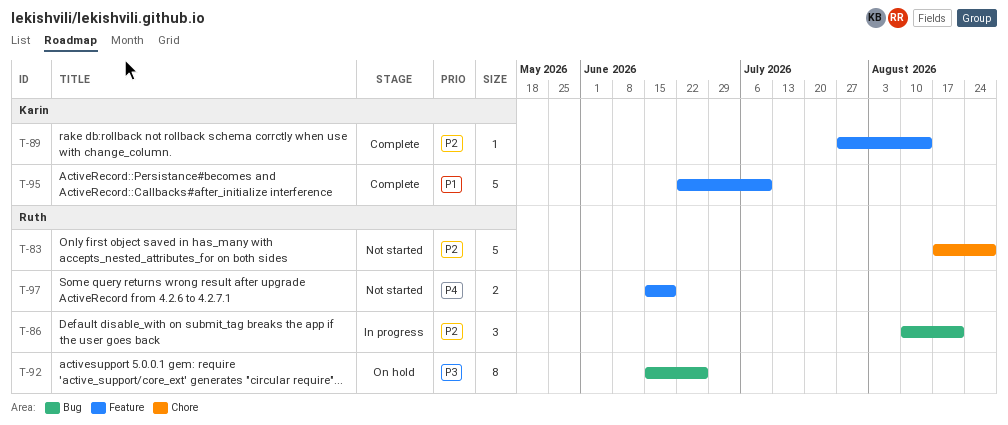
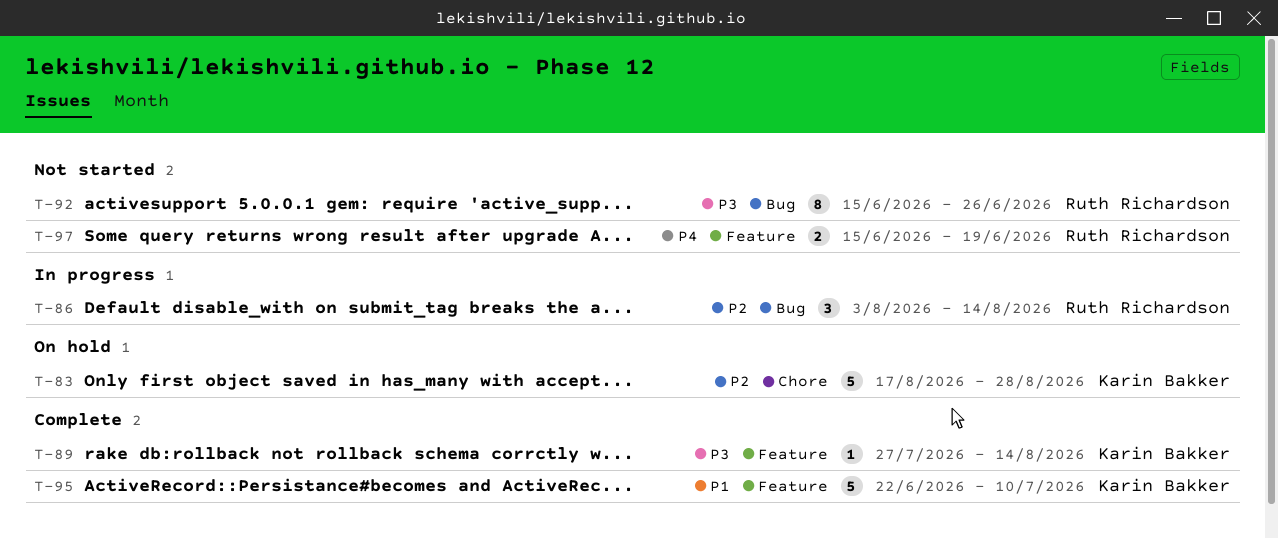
T-83, status: Not started -> On hold
T-83, owner: Ruth Richardson -> Karin Bakker
T-86, start: Aug 10 -> Aug 3
T-86, due: Aug 21 -> Aug 14
T-89, priority: P2 -> P3
T-92, status: On hold -> Not started

